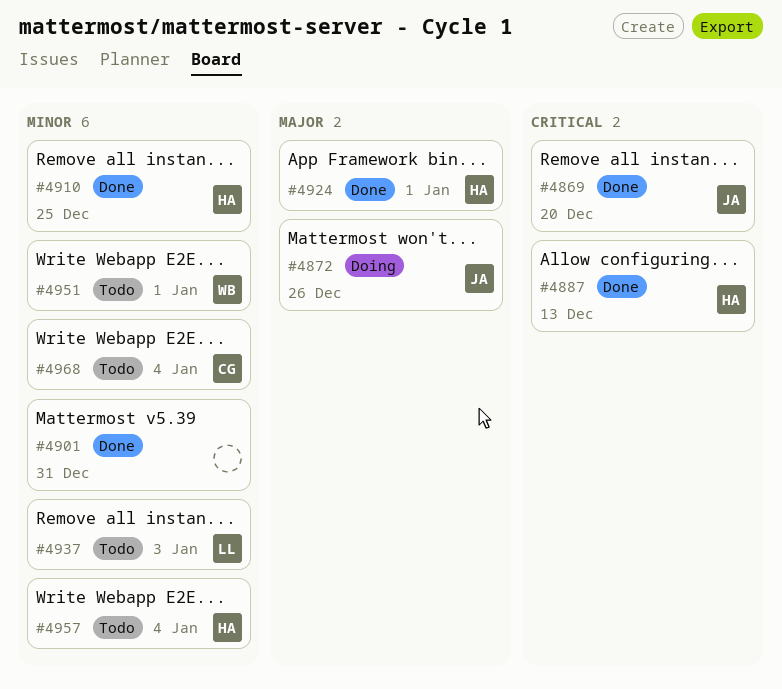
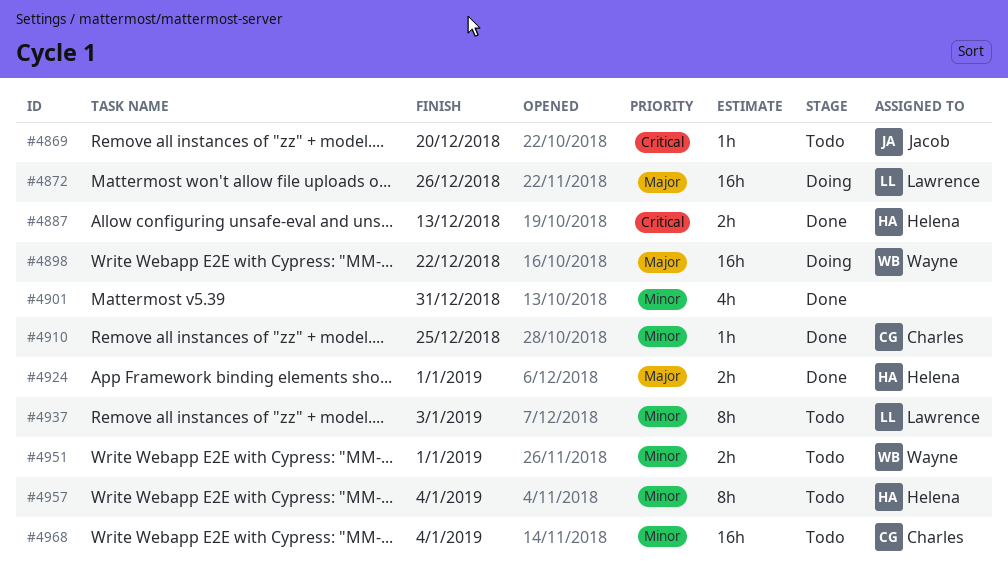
#4869, status: Done -> Todo
#4872, owner: Jacob -> Lawrence
#4898: none -> present
#4910, owner: Helena -> Charles

